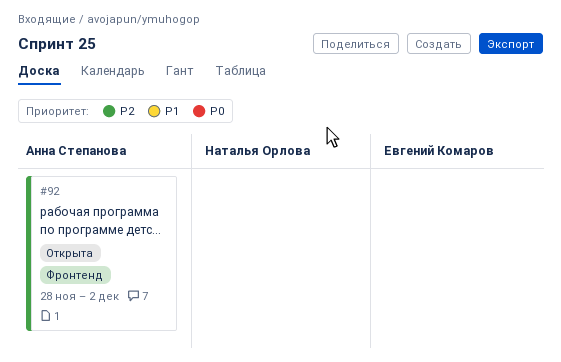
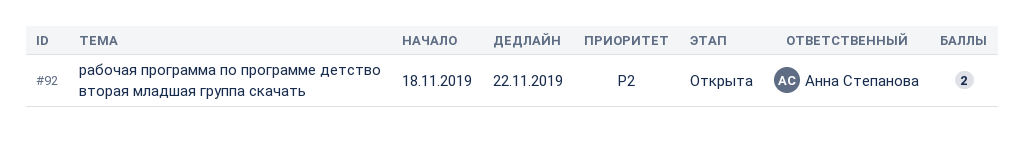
#92, start: Nov 28 -> Nov 18
#92, due: Dec 2 -> Nov 22

